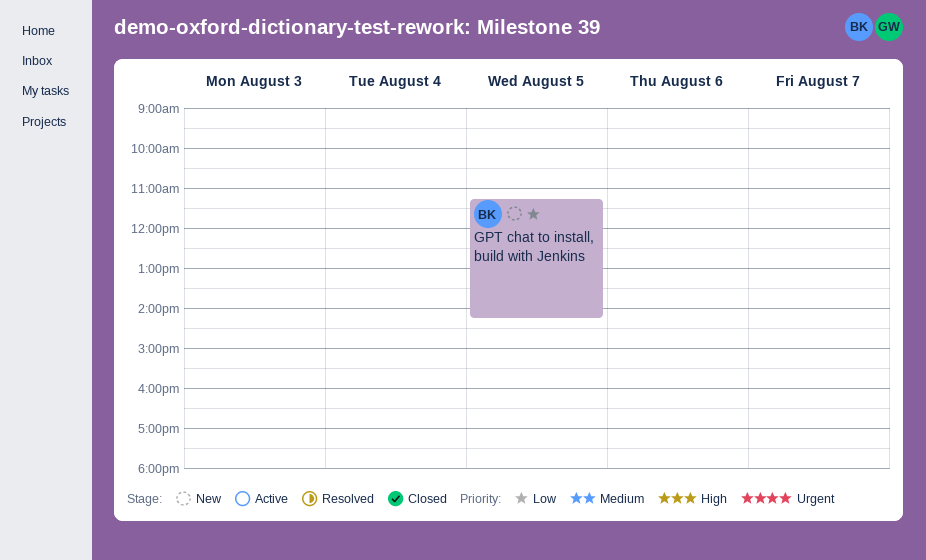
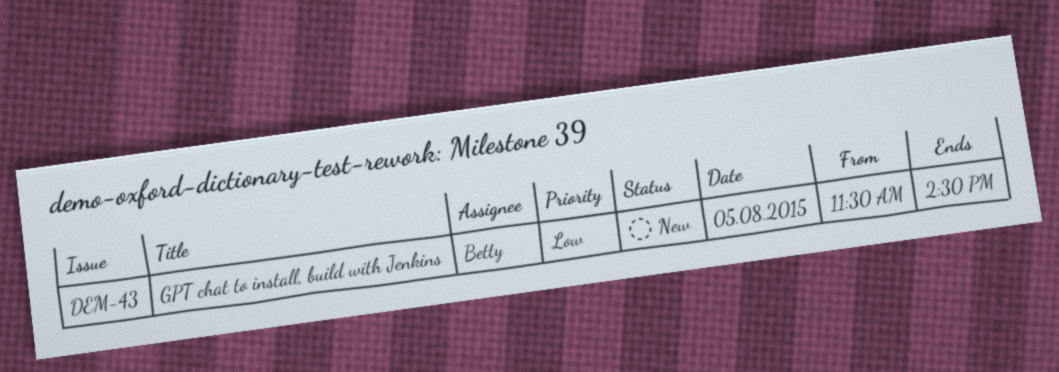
GPT chat to install, build with Jenkins, begins: 11:15 -> 11:30
GPT chat to install, build with Jenkins, ends: 14:15 -> 14:30

